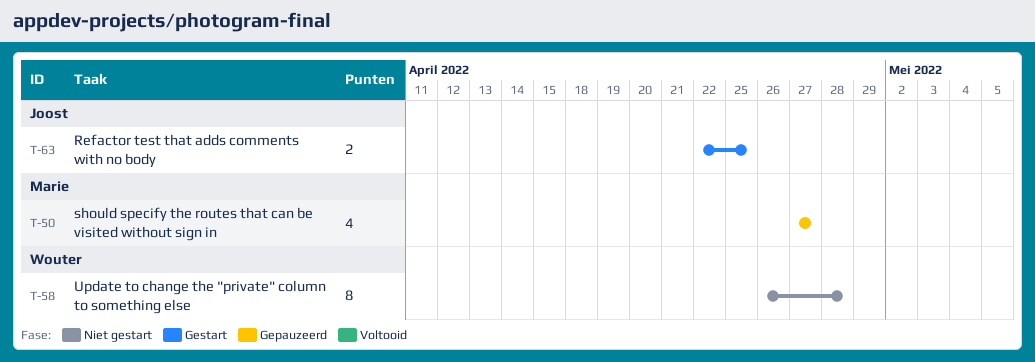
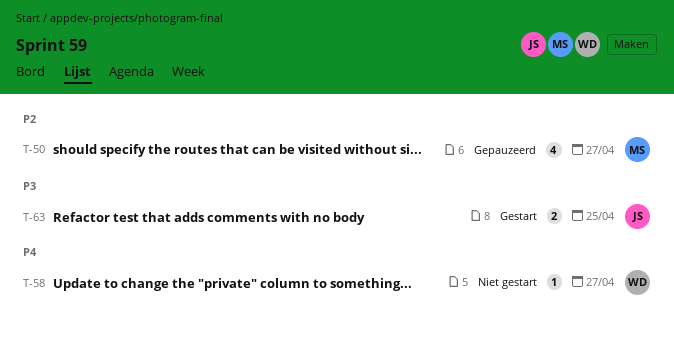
T-58, estimate: 8 -> 1
T-58, due: Apr 28 -> Apr 27

